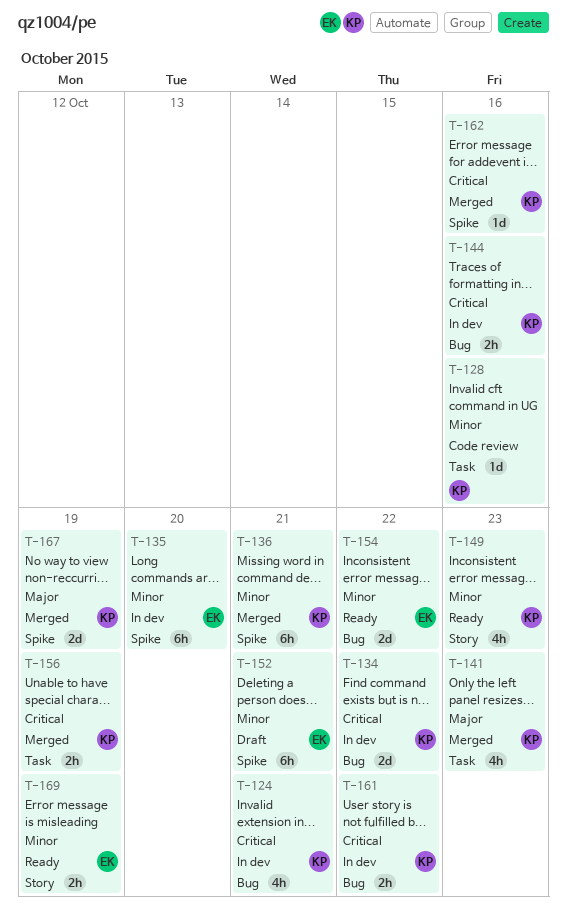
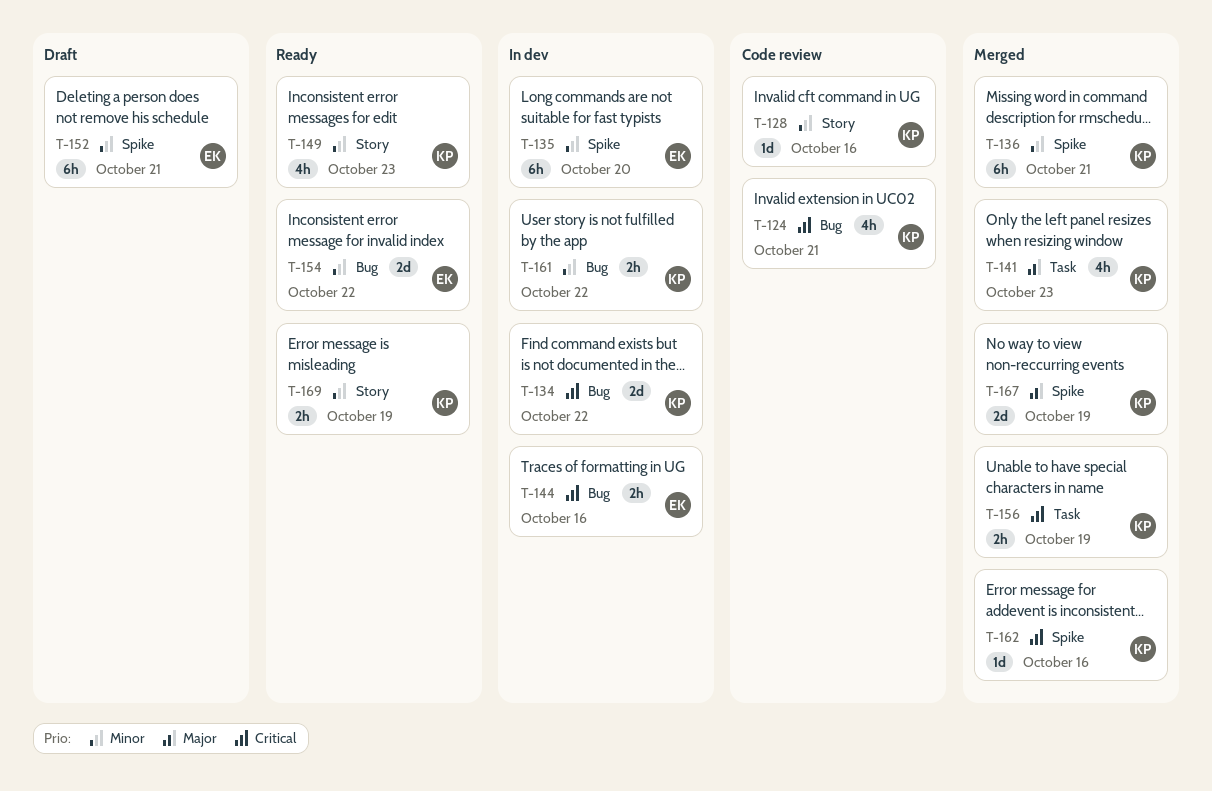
T-124, status: In dev -> Code review
T-128, label: Task -> Story
T-144, owner: KP -> EK
T-161, priority: Critical -> Minor
T-169, owner: EK -> KP

